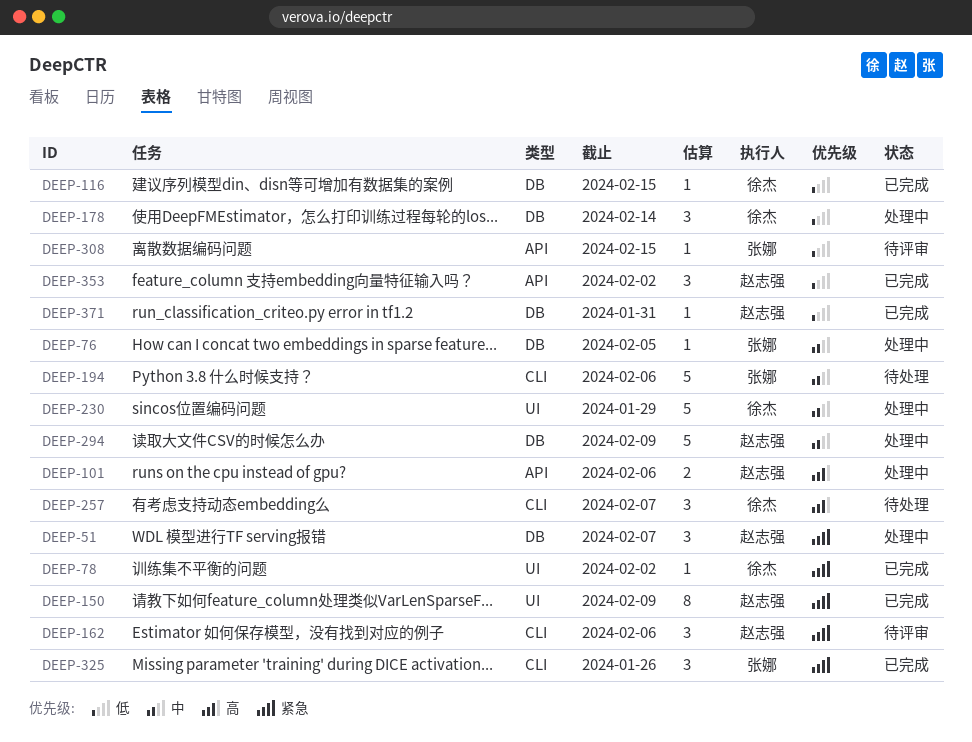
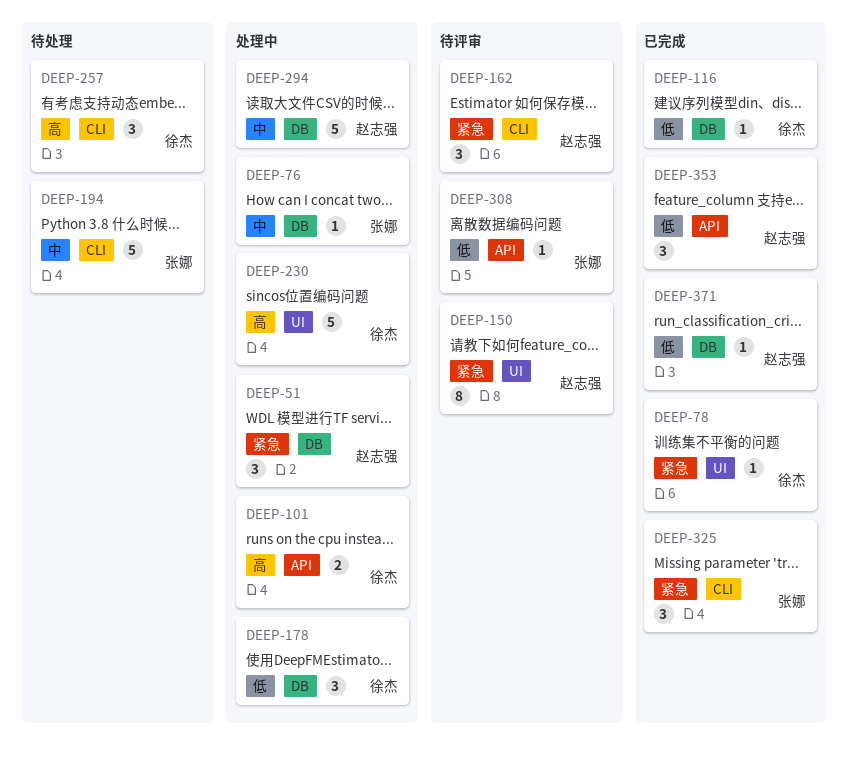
DEEP-101, owner: 赵志强 -> 徐杰
DEEP-150, status: 已完成 -> 待评审
DEEP-230, priority: 中 -> 高

